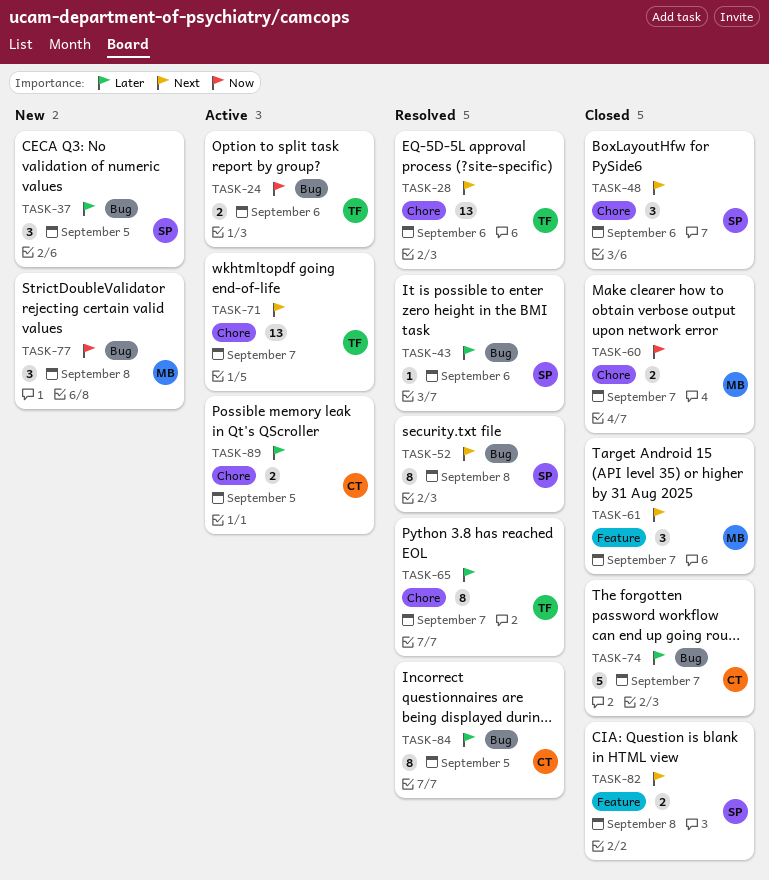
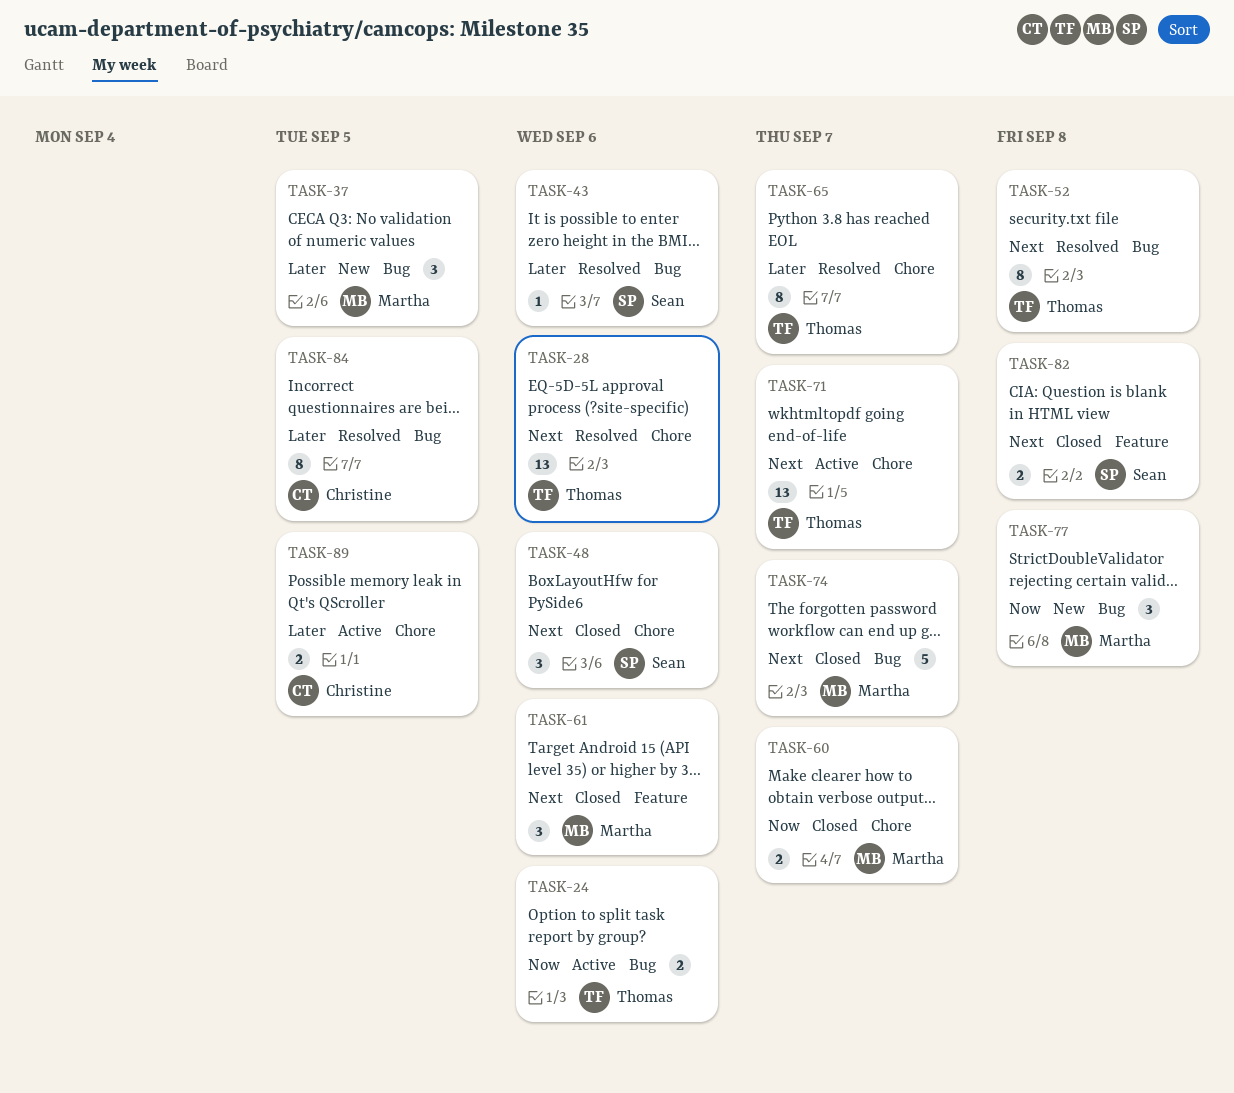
TASK-37, owner: Sean -> Martha
TASK-52, owner: Sean -> Thomas
TASK-61, due: Sep 7 -> Sep 6
TASK-74, owner: Christine -> Martha
TASK-74, priority: Later -> Next

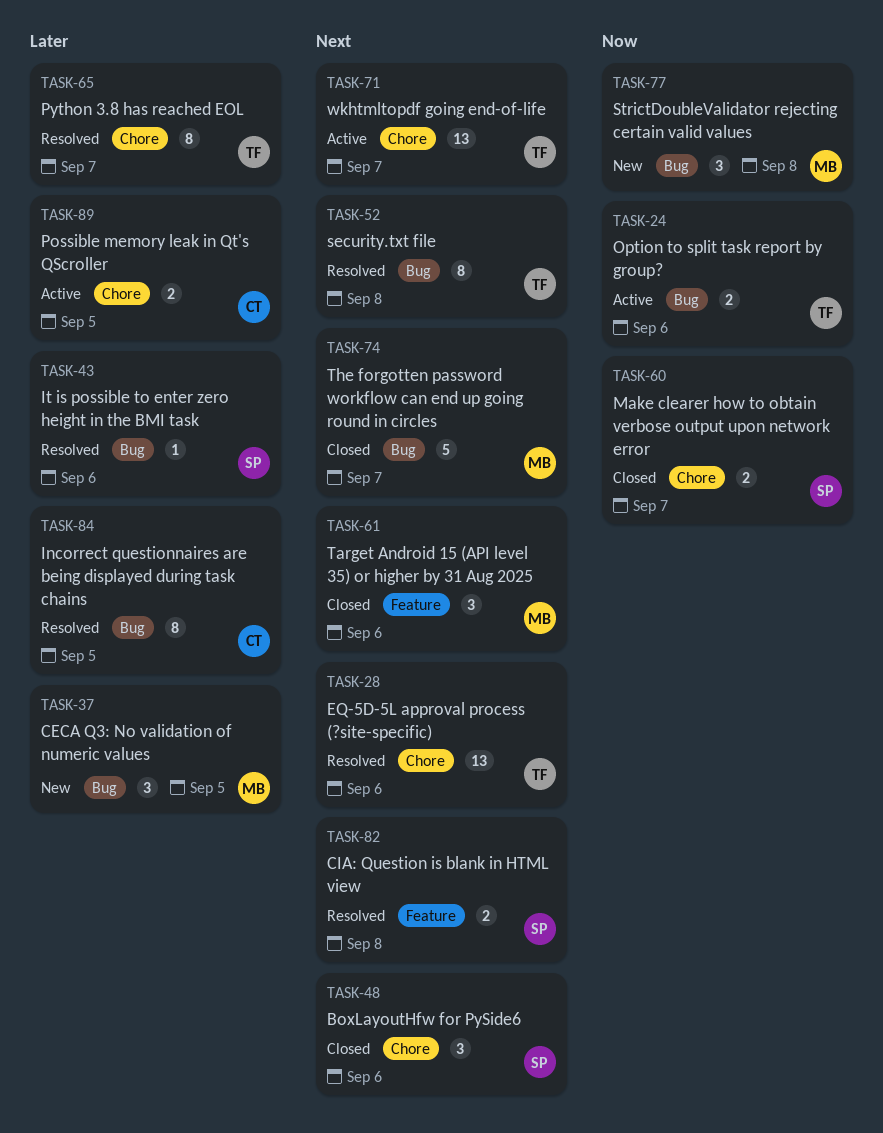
TASK-60, owner: Martha -> Sean
TASK-82, status: Closed -> Resolved

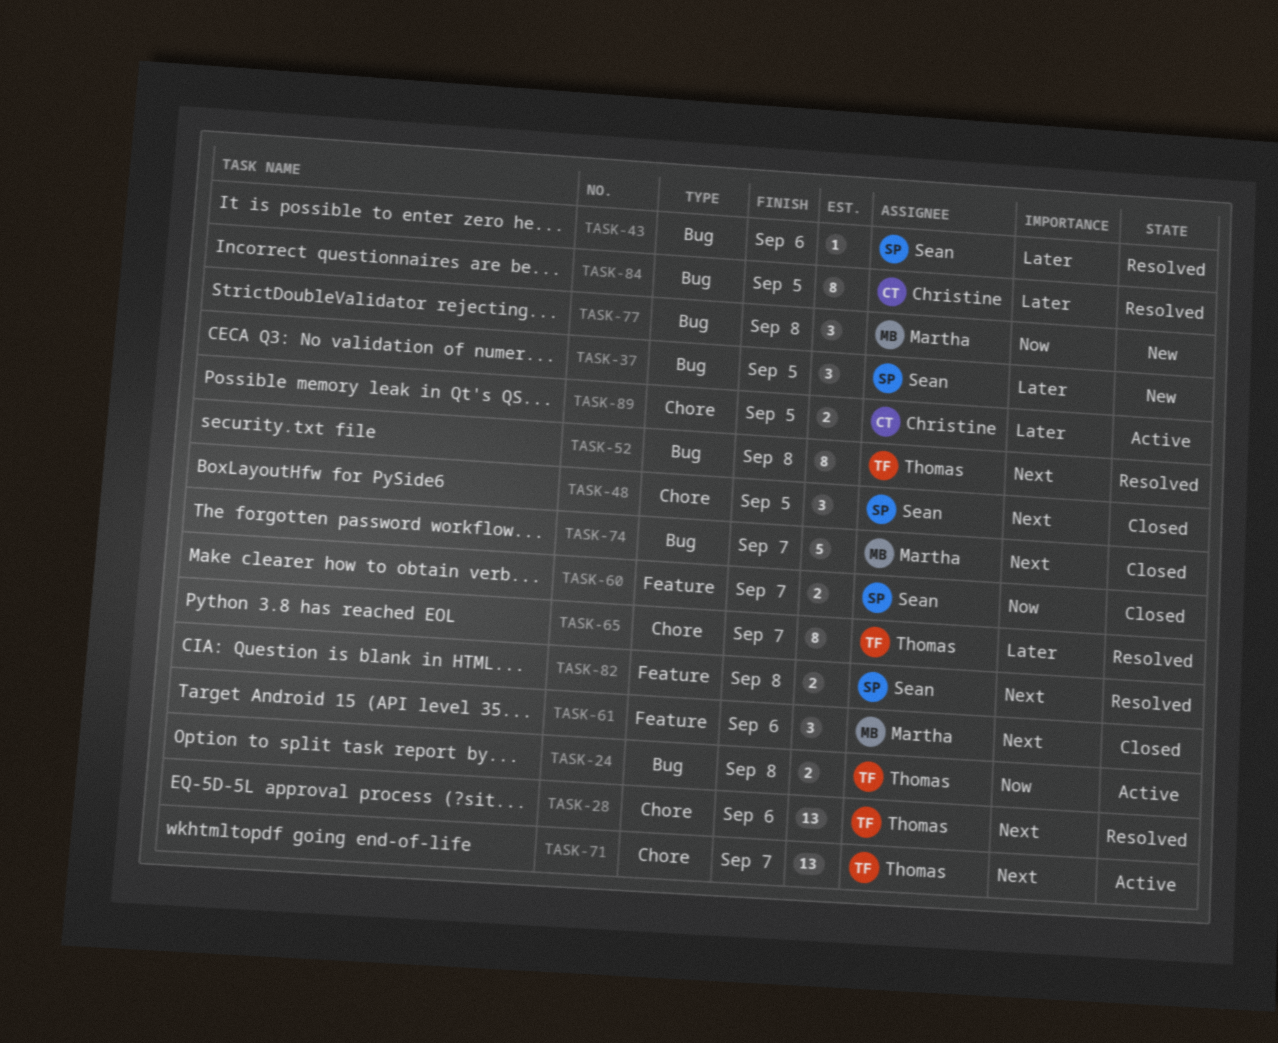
TASK-24, due: Sep 6 -> Sep 8
TASK-37, owner: Martha -> Sean
TASK-48, due: Sep 6 -> Sep 5
TASK-60, label: Chore -> Feature

